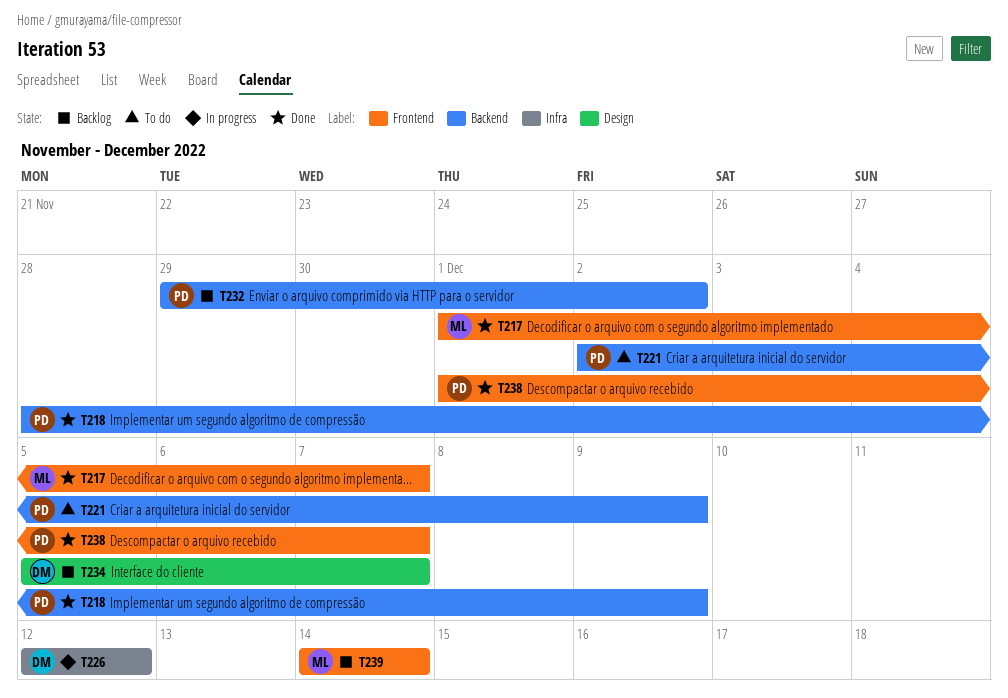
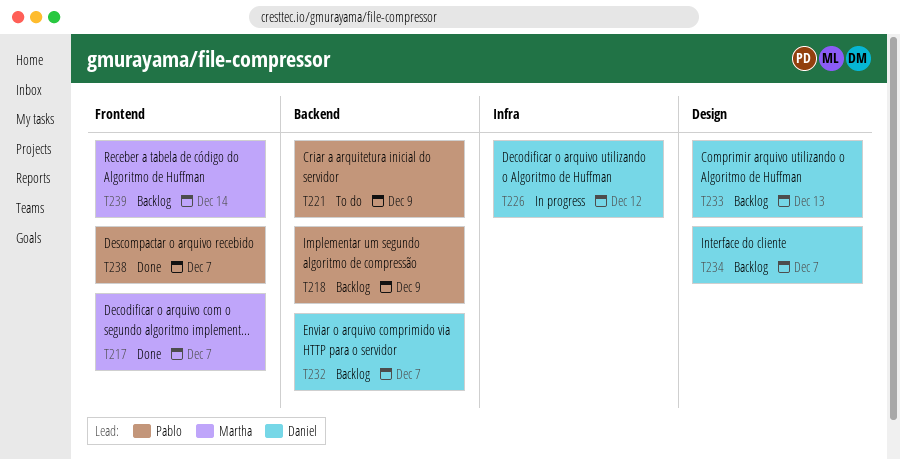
T218, status: Done -> Backlog
T232, owner: Pablo -> Daniel
T232, due: Dec 2 -> Dec 7
T233: none -> present

